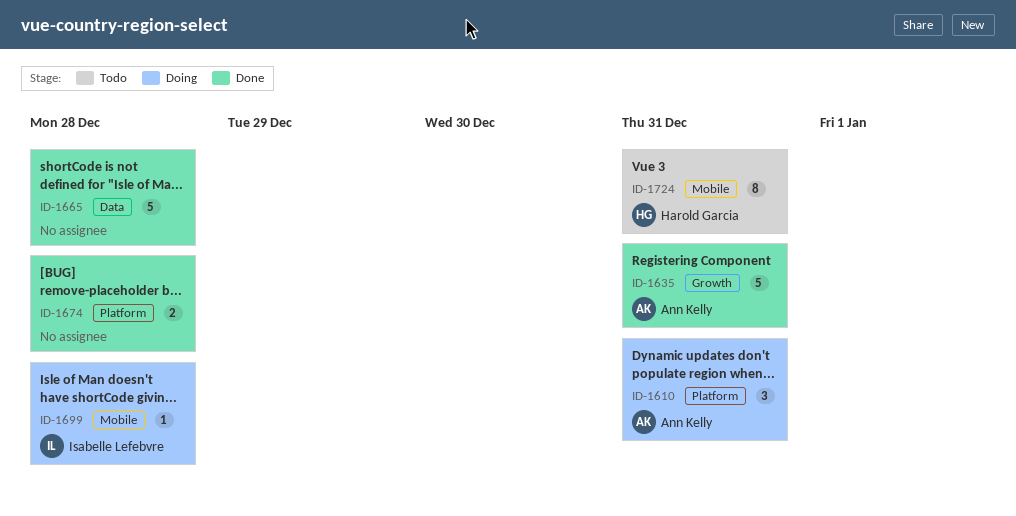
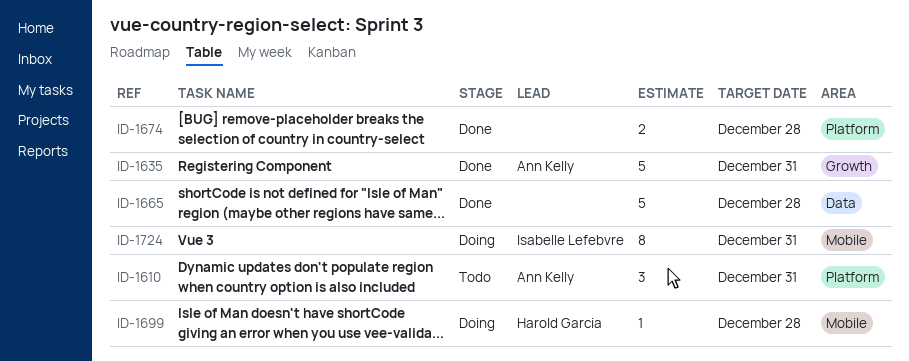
ID-1610, status: Doing -> Todo
ID-1699, owner: Isabelle Lefebvre -> Harold Garcia
ID-1724, status: Todo -> Doing
ID-1724, owner: Harold Garcia -> Isabelle Lefebvre

